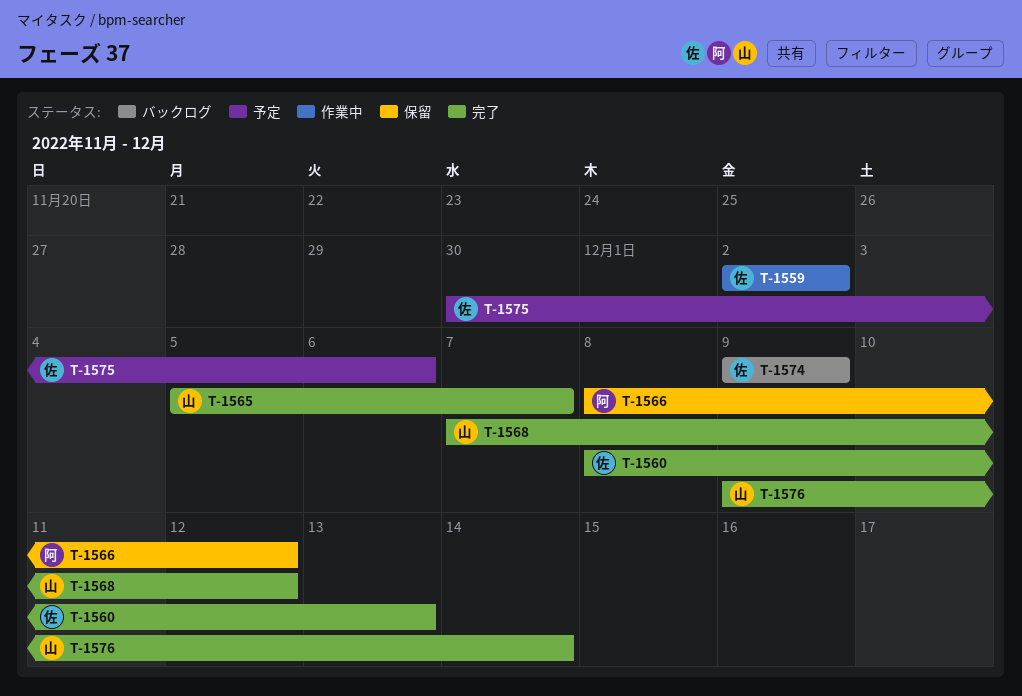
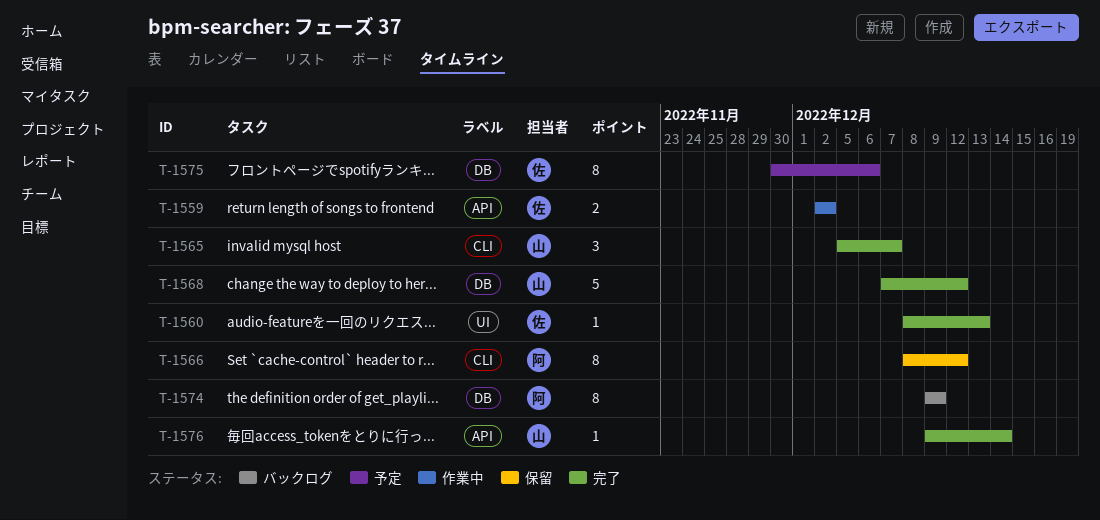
T-1574, owner: 佐 -> 阿

